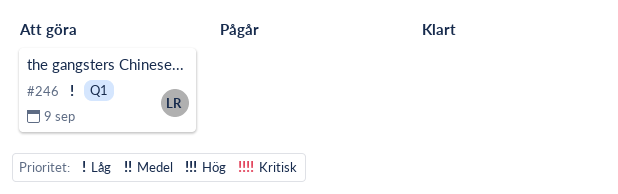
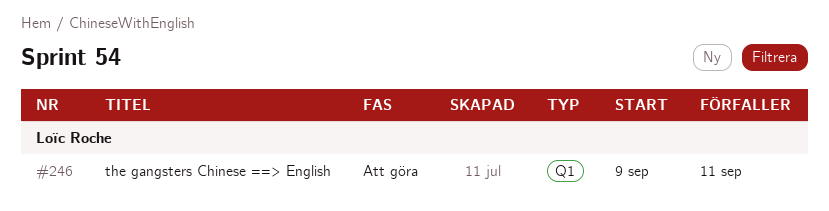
#246, due: Sep 9 -> Sep 11

